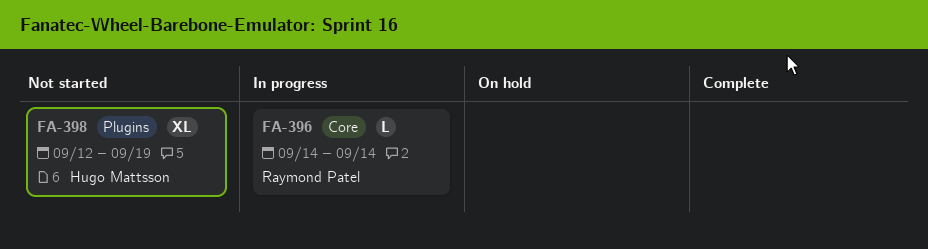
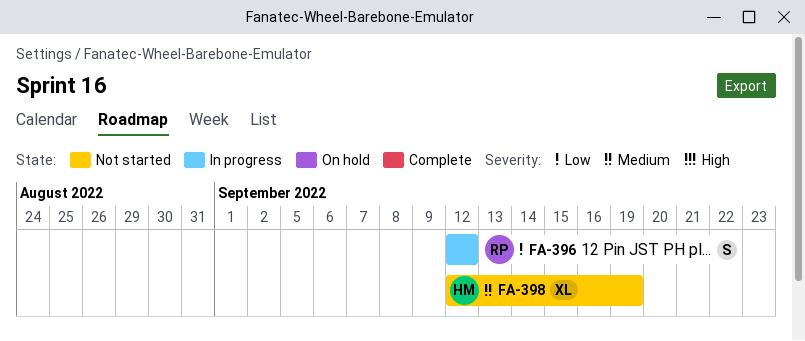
FA-396, estimate: L -> S
FA-396, start: Sep 14 -> Sep 12
FA-396, due: Sep 14 -> Sep 12

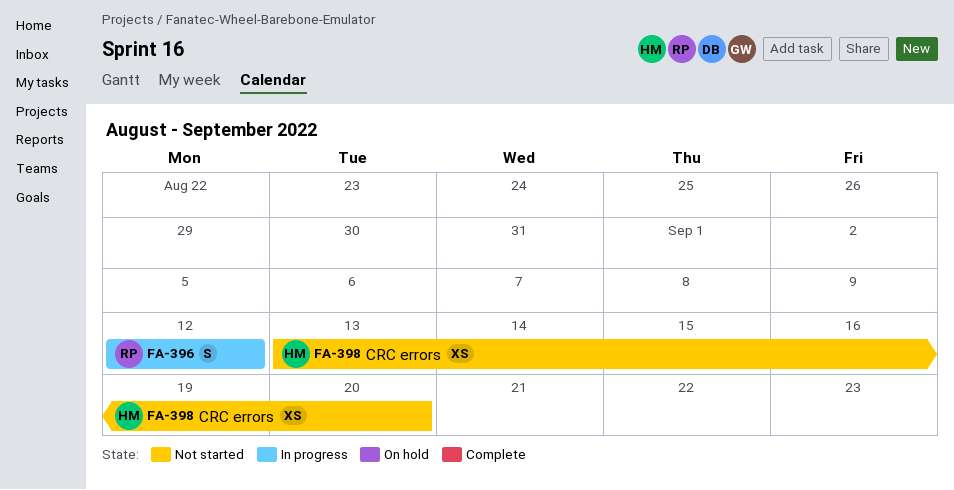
FA-398, estimate: XL -> XS
FA-398, start: Sep 12 -> Sep 13
FA-398, due: Sep 19 -> Sep 20

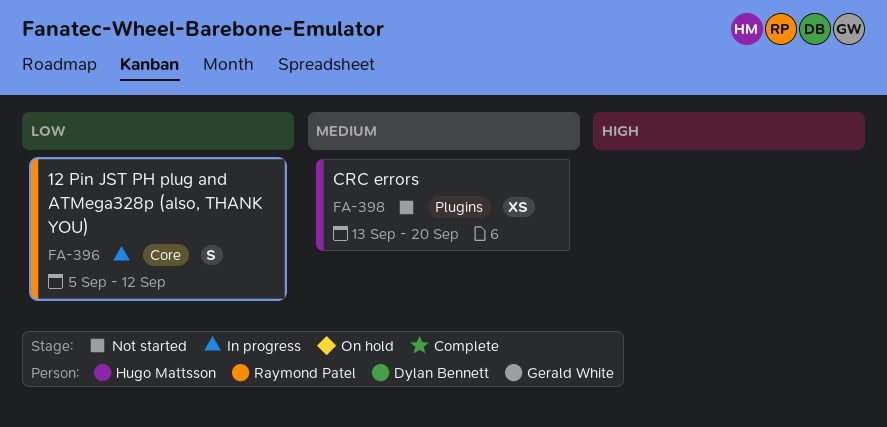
FA-396, start: Sep 12 -> Sep 5

